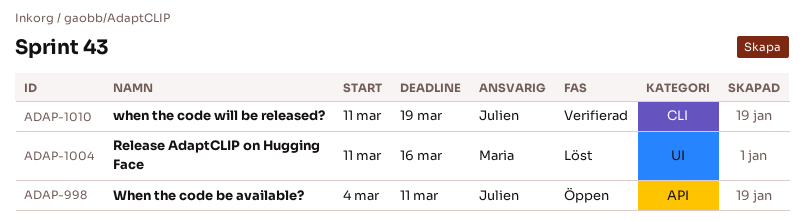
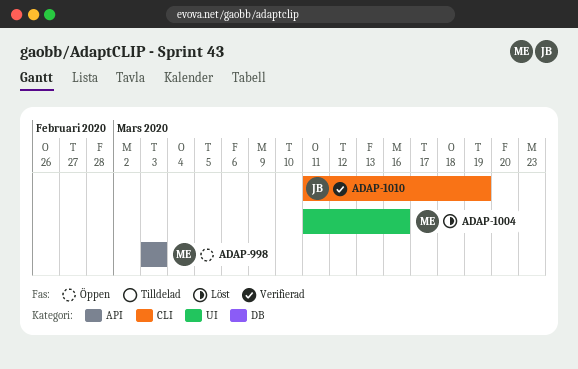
ADAP-998, owner: Julien -> Maria
ADAP-998, start: Mar 4 -> Mar 3
ADAP-998, due: Mar 11 -> Mar 3

